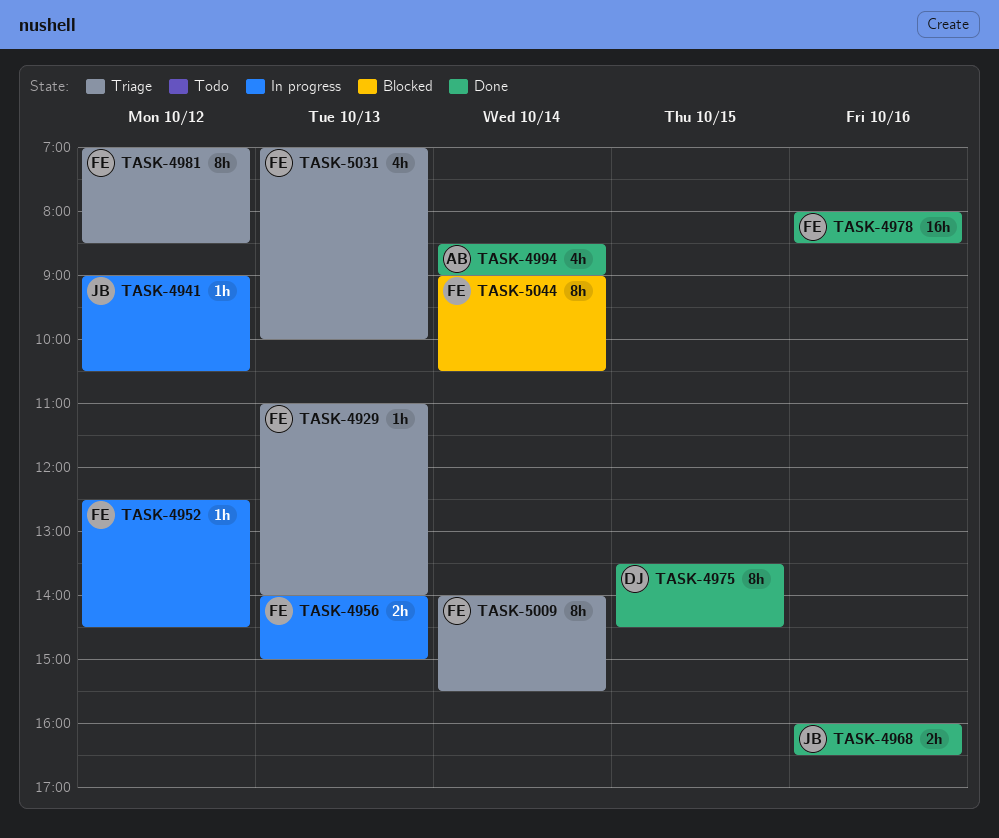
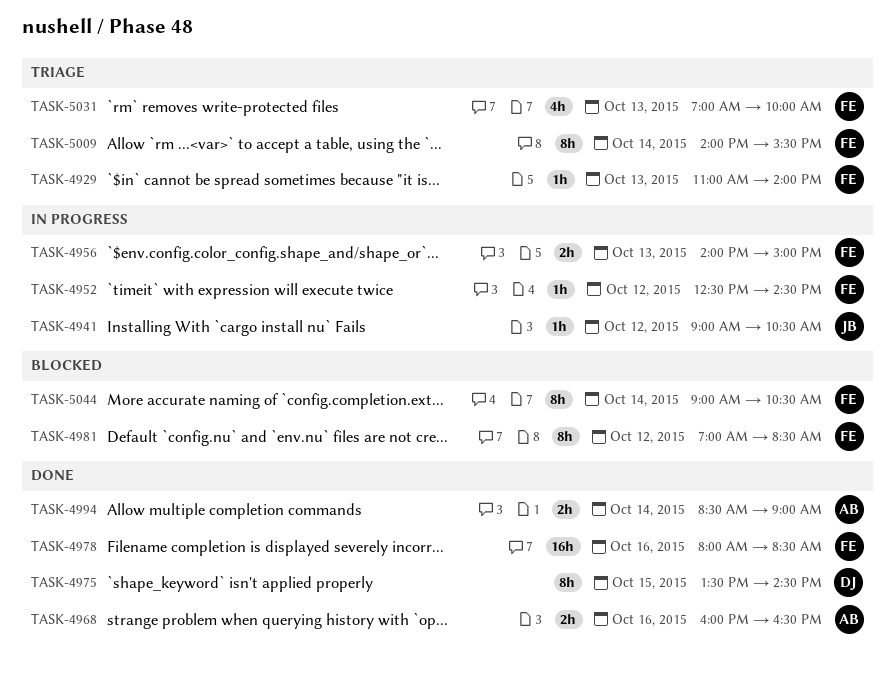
TASK-4968, owner: JB -> AB
TASK-4981, status: Triage -> Blocked
TASK-4994, estimate: 4h -> 2h

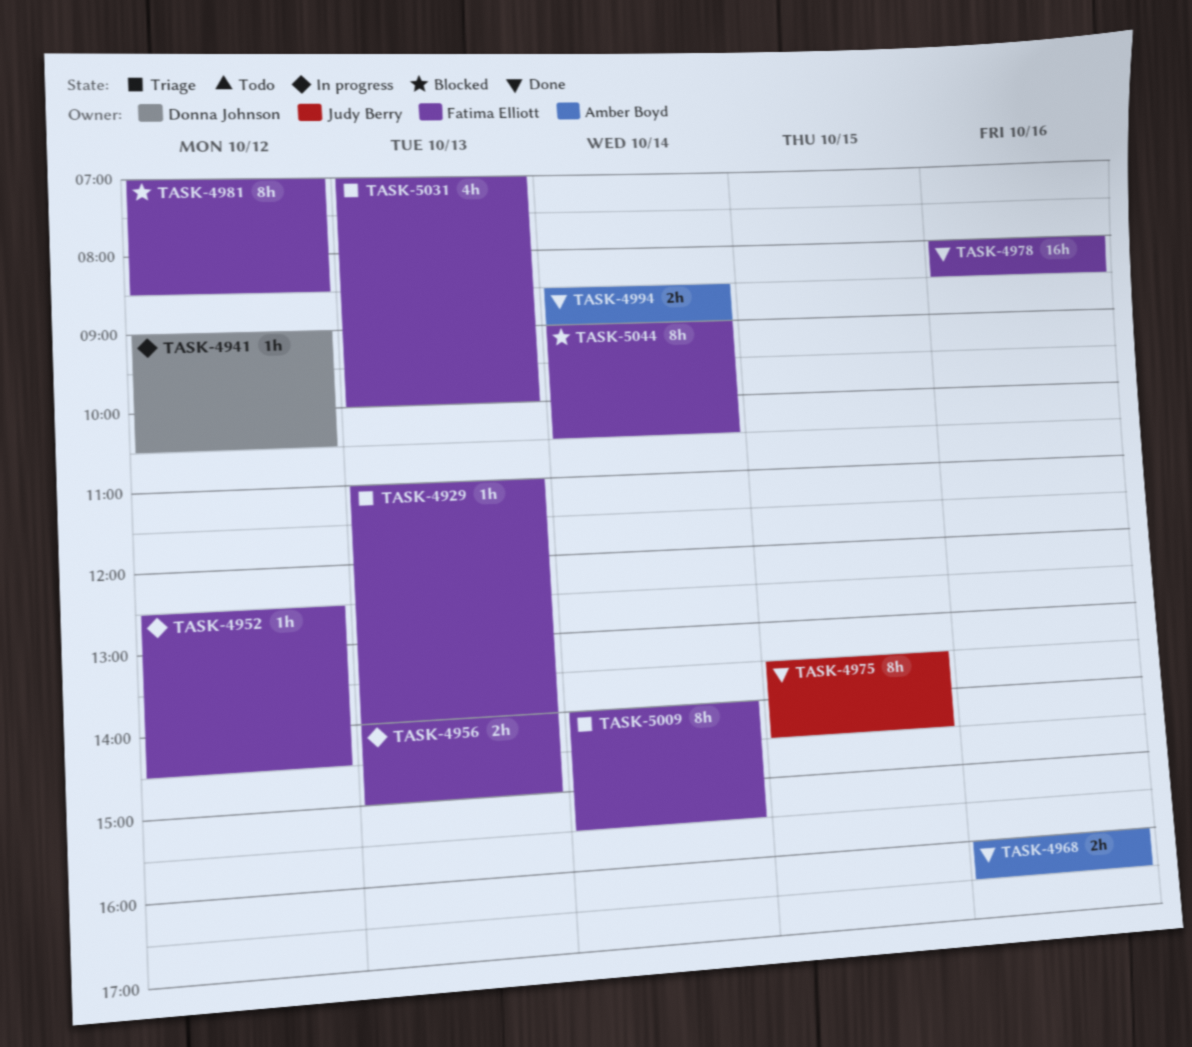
TASK-4941, owner: Judy Berry -> Donna Johnson
TASK-4975, owner: Donna Johnson -> Judy Berry

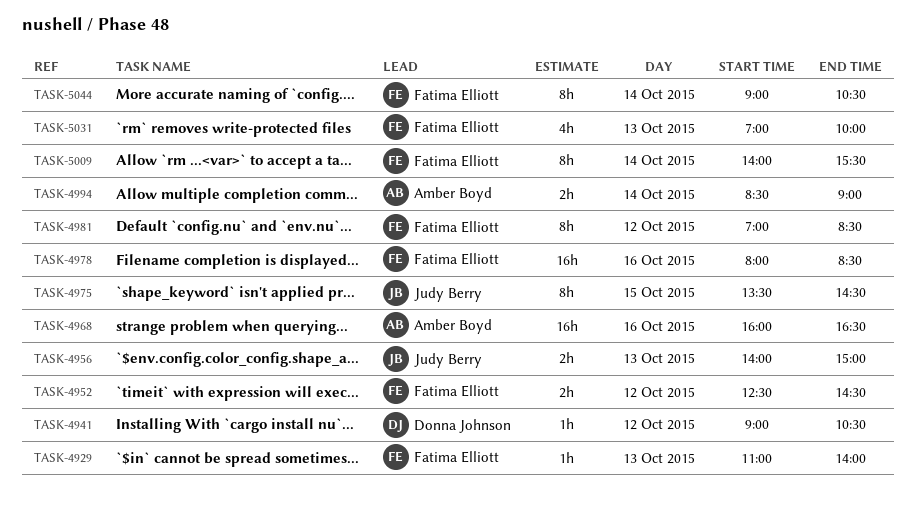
TASK-4952, estimate: 1h -> 2h
TASK-4956, owner: Fatima Elliott -> Judy Berry
TASK-4968, estimate: 2h -> 16h

